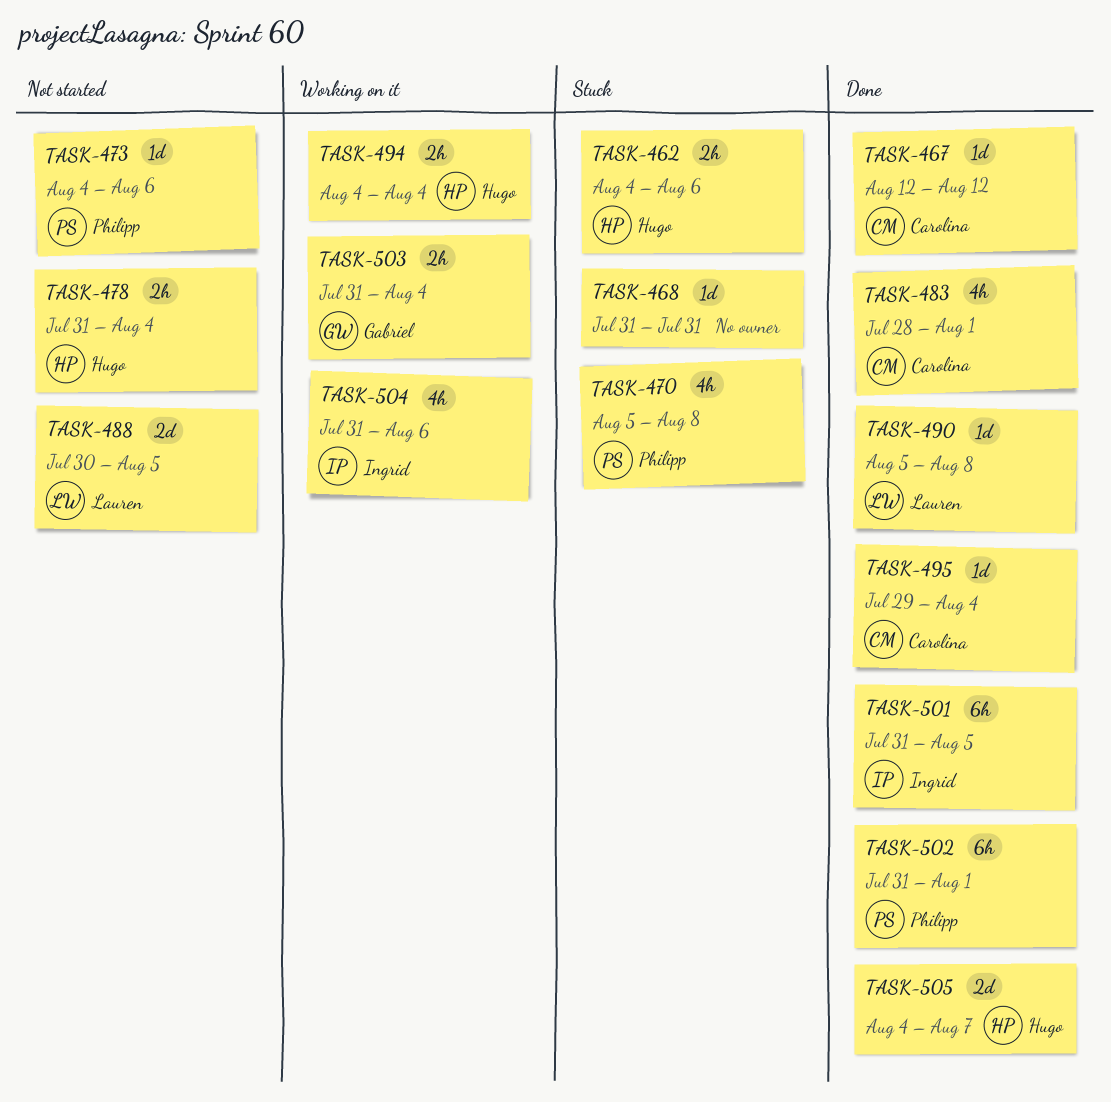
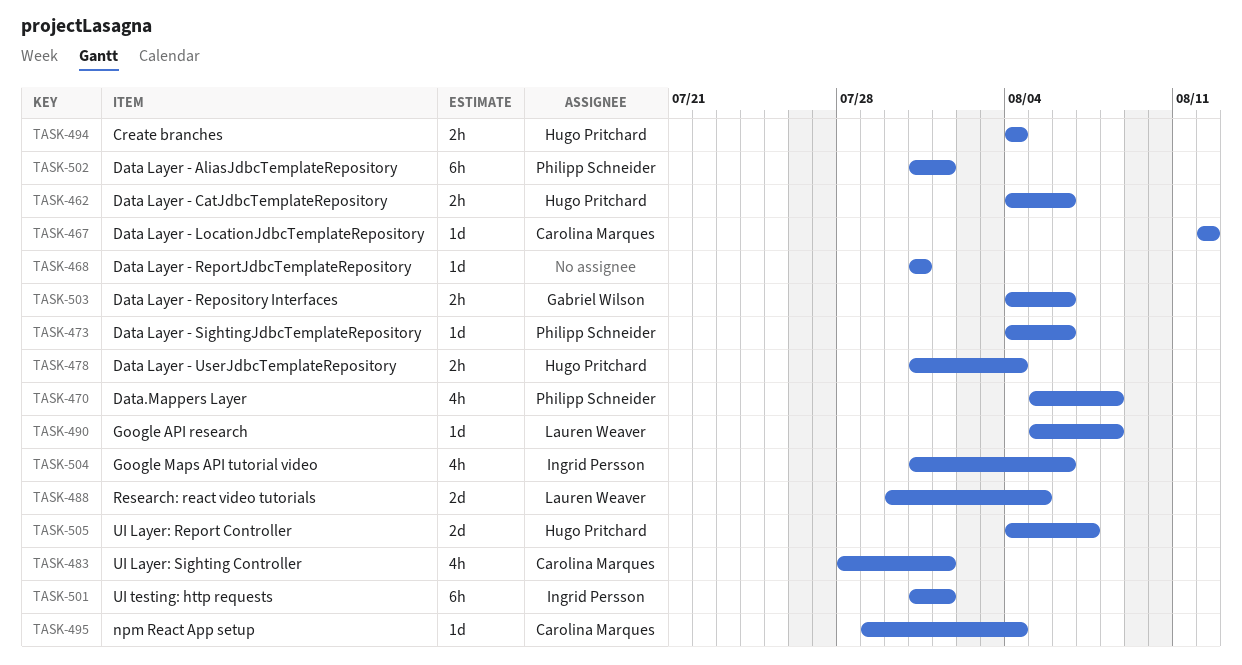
TASK-501, due: Aug 5 -> Aug 1
TASK-503, start: Jul 31 -> Aug 4
TASK-503, due: Aug 4 -> Aug 6

